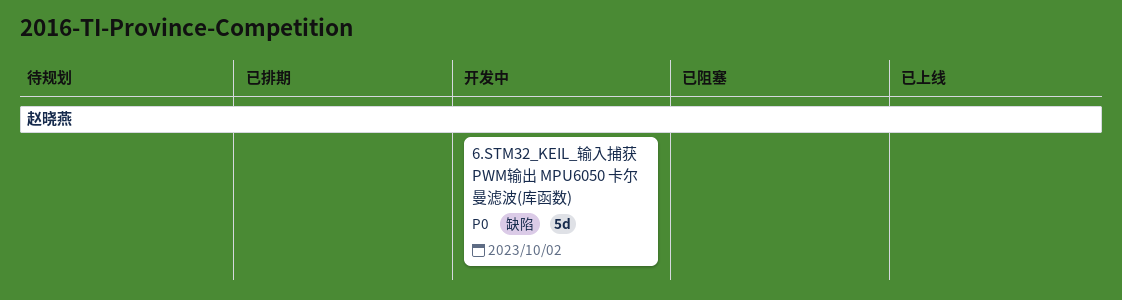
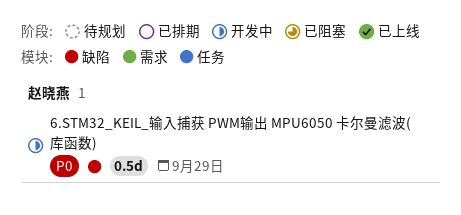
6.STM32_KEIL_输入捕获 PWM输出 MPU6050 卡尔曼滤波(库函数), estimate: 5d -> 0.5d
6.STM32_KEIL_输入捕获 PWM输出 MPU6050 卡尔曼滤波(库函数), due: Oct 2 -> Sep 29

